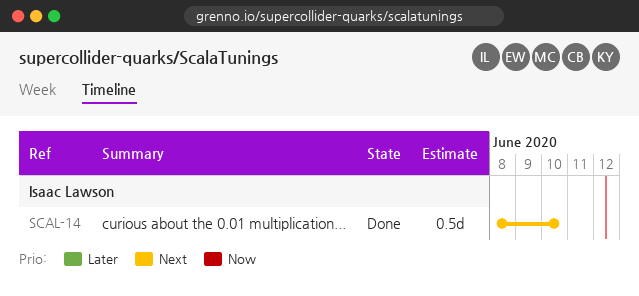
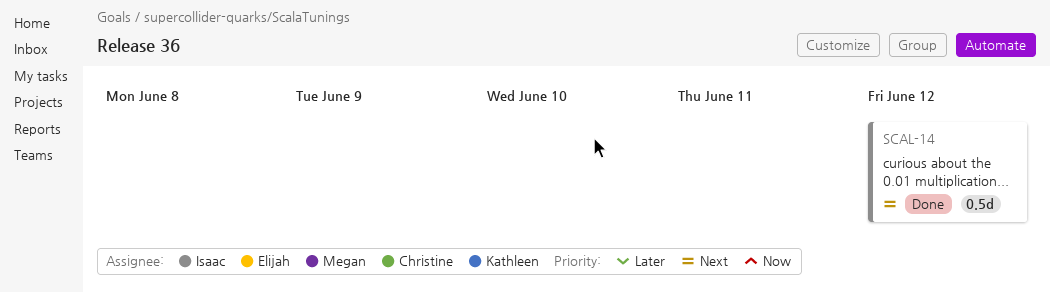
SCAL-14, due: Jun 10 -> Jun 12

